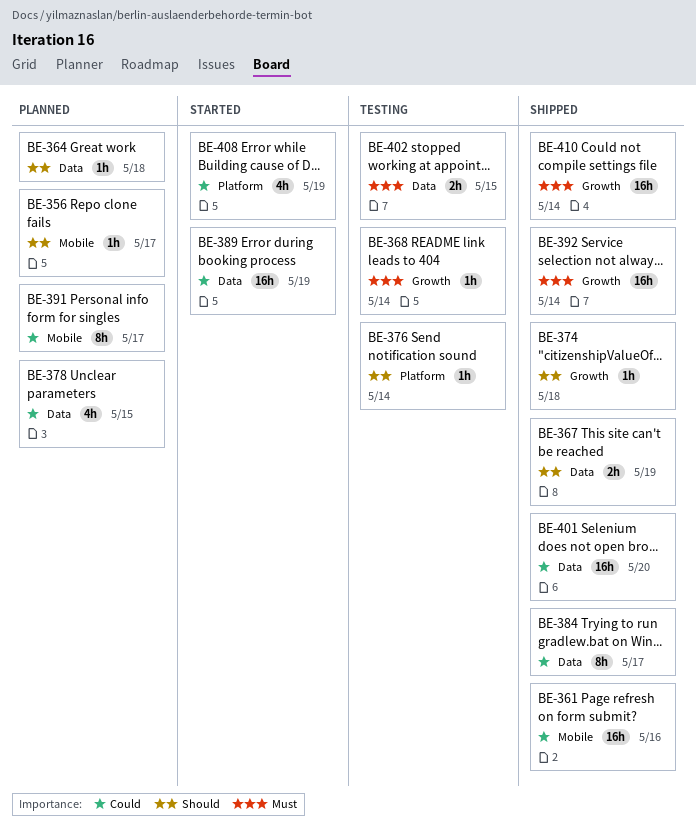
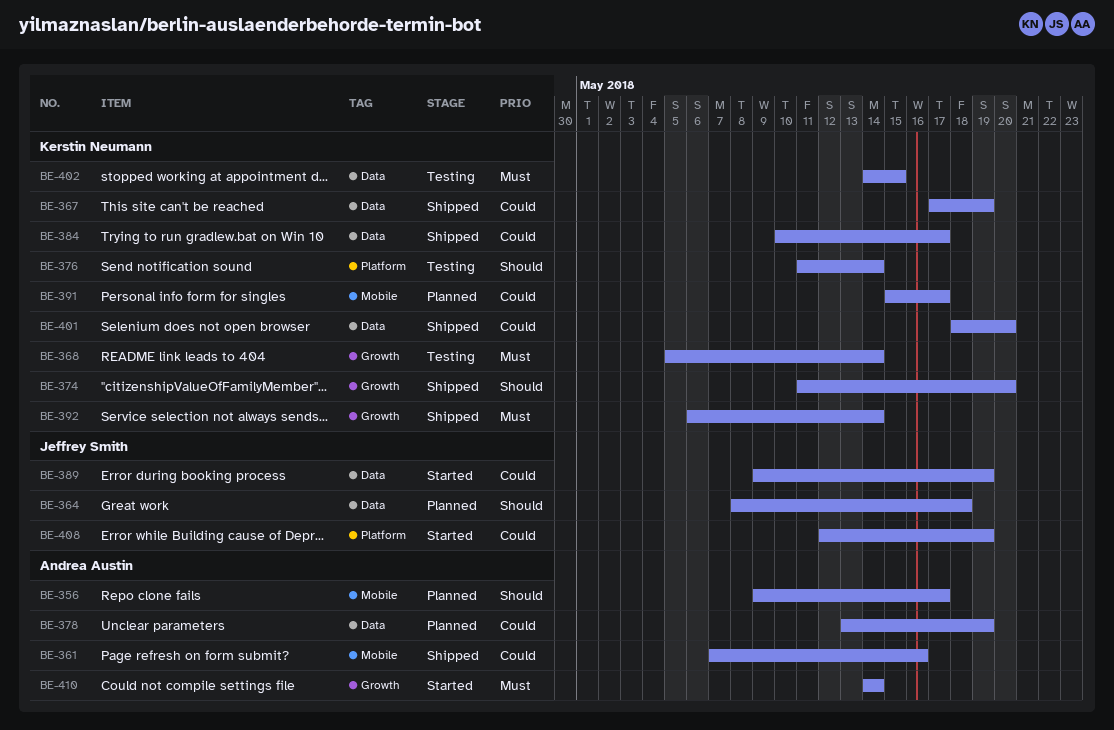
BE-367, priority: Should -> Could
BE-374, due: May 18 -> May 20
BE-378, due: May 15 -> May 19
BE-410, status: Shipped -> Started

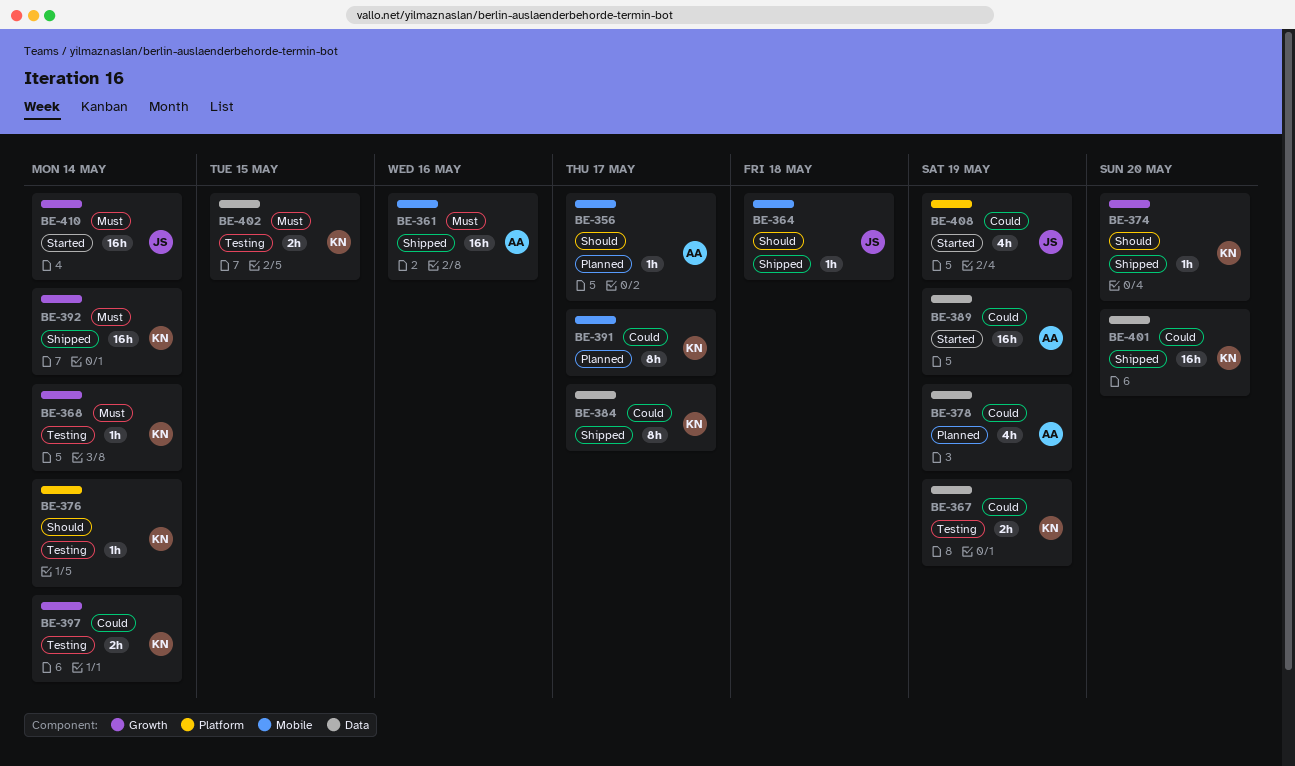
BE-361, priority: Could -> Must
BE-364, status: Planned -> Shipped
BE-364, label: Data -> Mobile
BE-367, status: Shipped -> Testing
BE-389, owner: Jeffrey Smith -> Andrea Austin
BE-397: none -> present
BE-410, owner: Andrea Austin -> Jeffrey Smith

